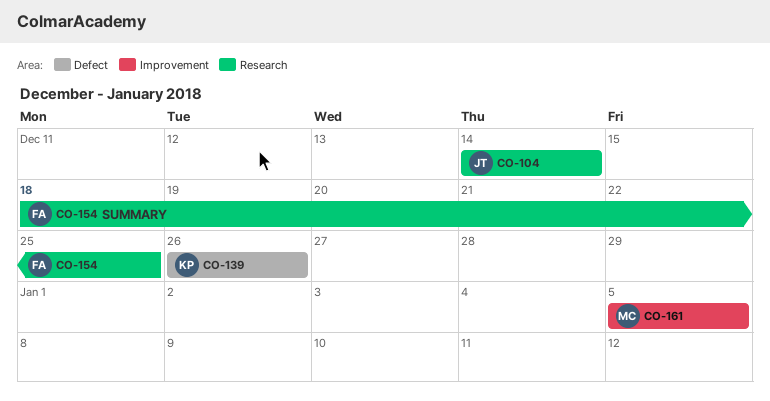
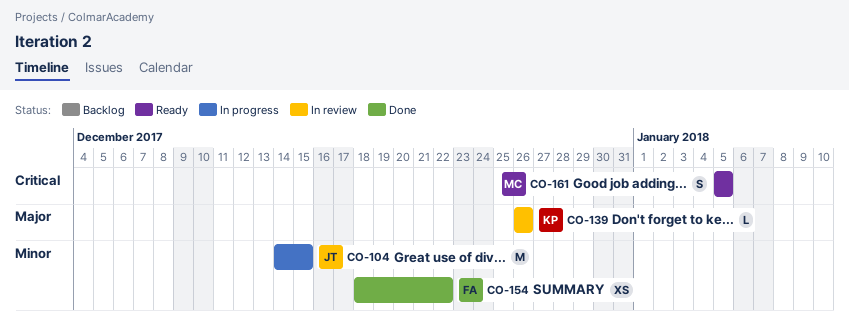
CO-104, due: Dec 14 -> Dec 15
CO-154, due: Dec 25 -> Dec 22

